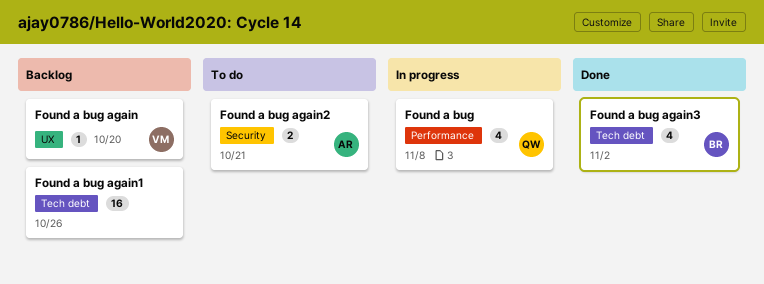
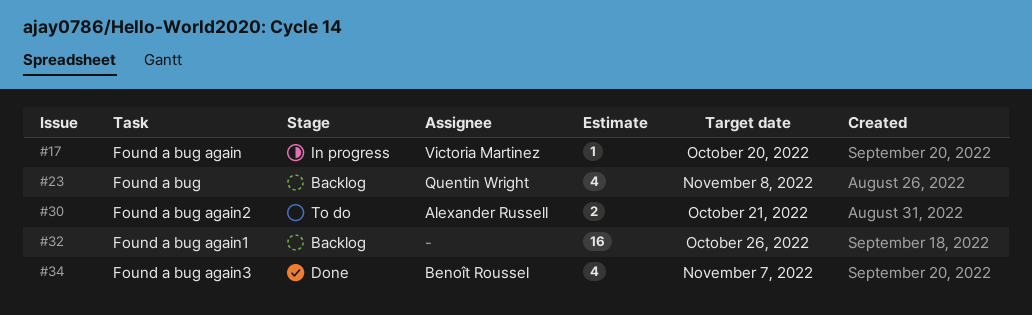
Found a bug, status: In progress -> Backlog
Found a bug again, status: Backlog -> In progress
Found a bug again3, due: Nov 2 -> Nov 7

